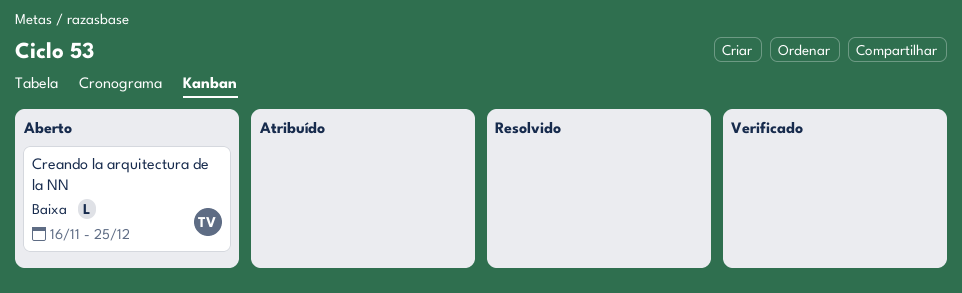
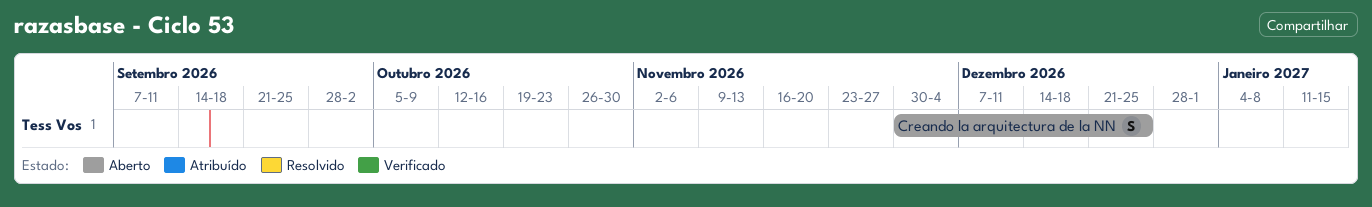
Creando la arquitectura de la NN, estimate: L -> S
Creando la arquitectura de la NN, start: Nov 16 -> Nov 30

